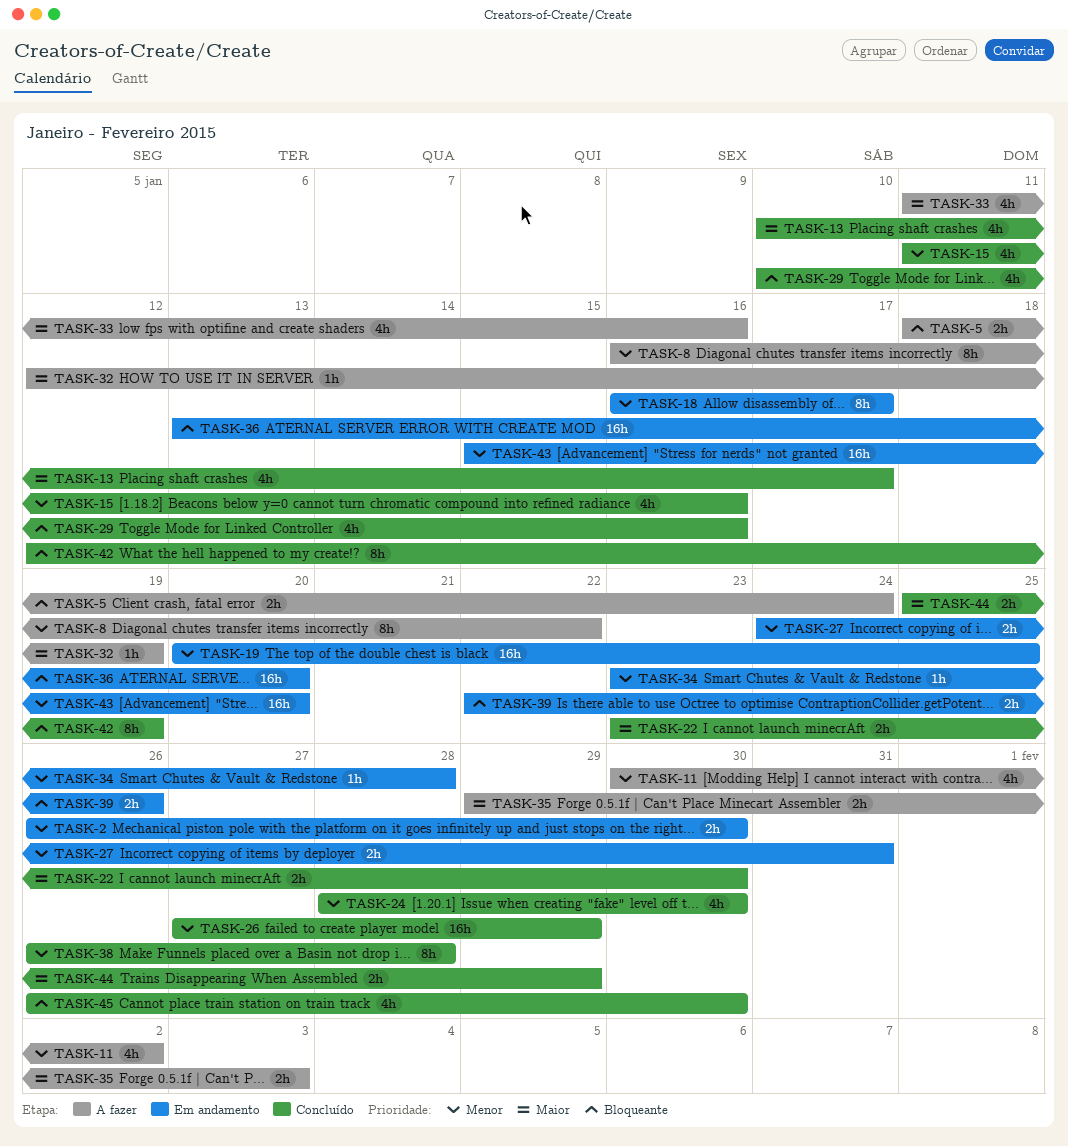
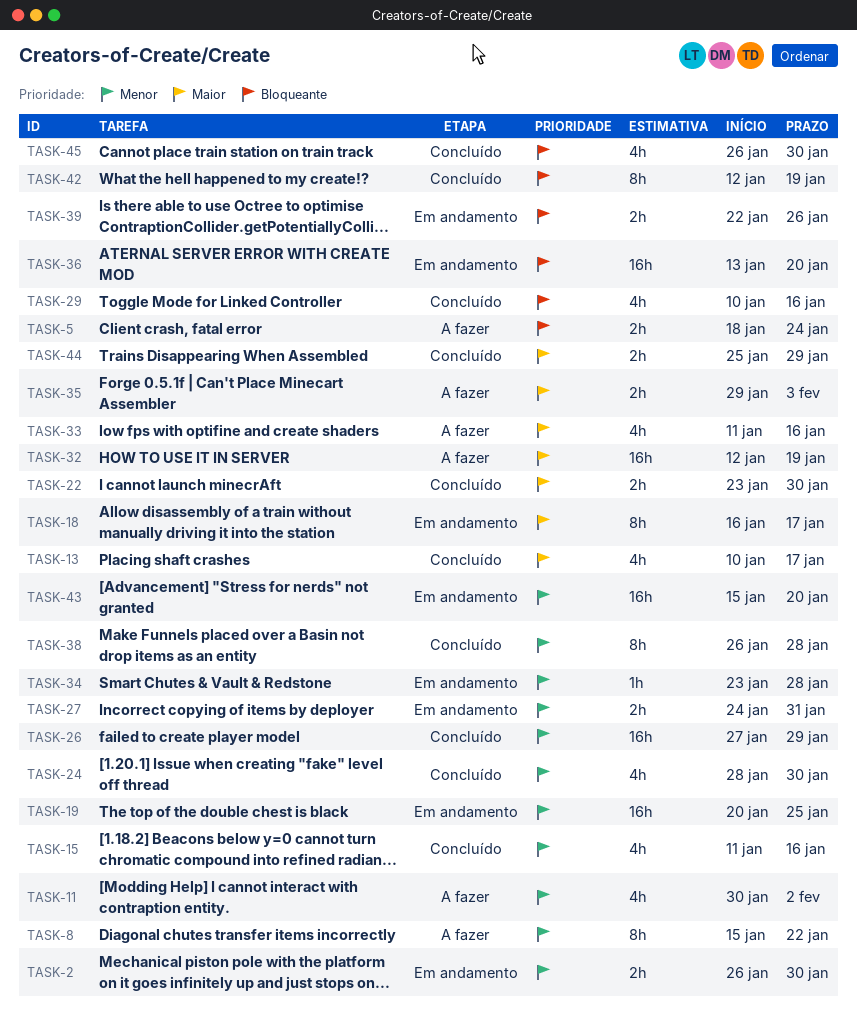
TASK-8, start: Jan 16 -> Jan 15
TASK-18, priority: Menor -> Maior
TASK-32, estimate: 1h -> 16h

